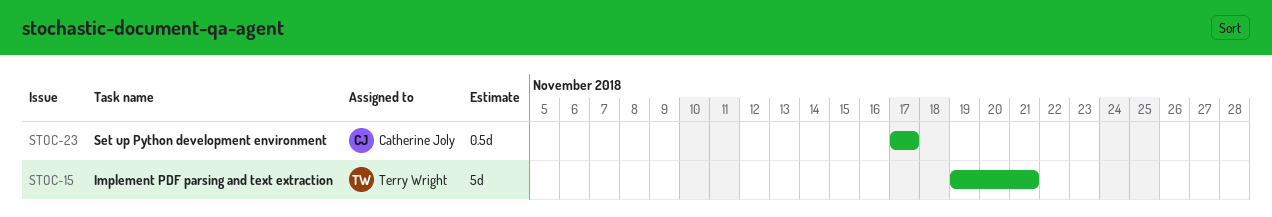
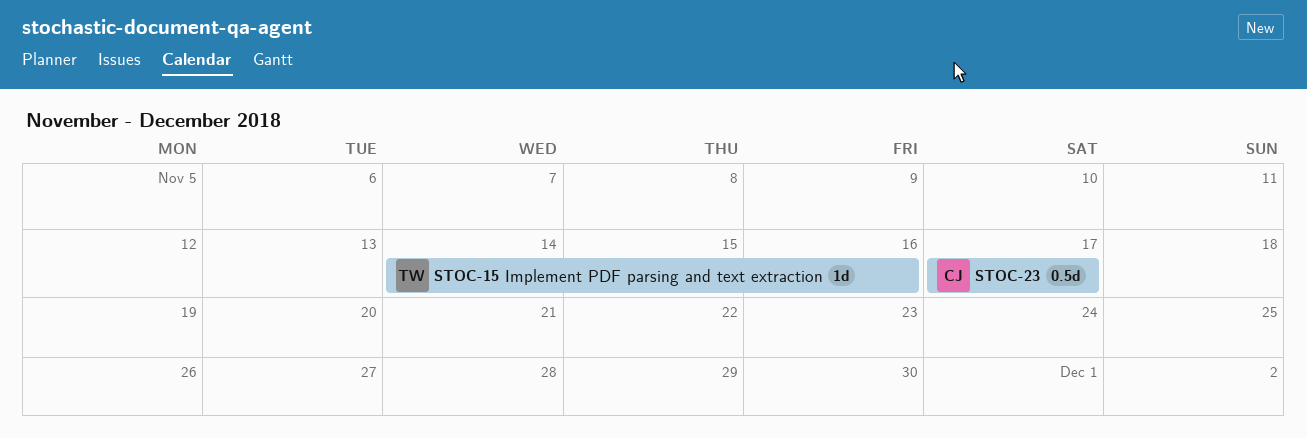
STOC-15, estimate: 5d -> 1d
STOC-15, start: Nov 19 -> Nov 14
STOC-15, due: Nov 21 -> Nov 16

